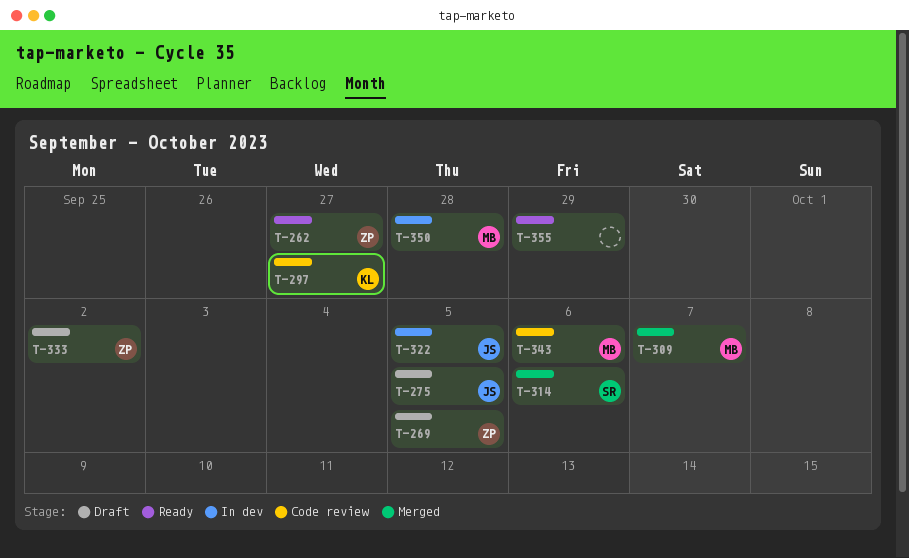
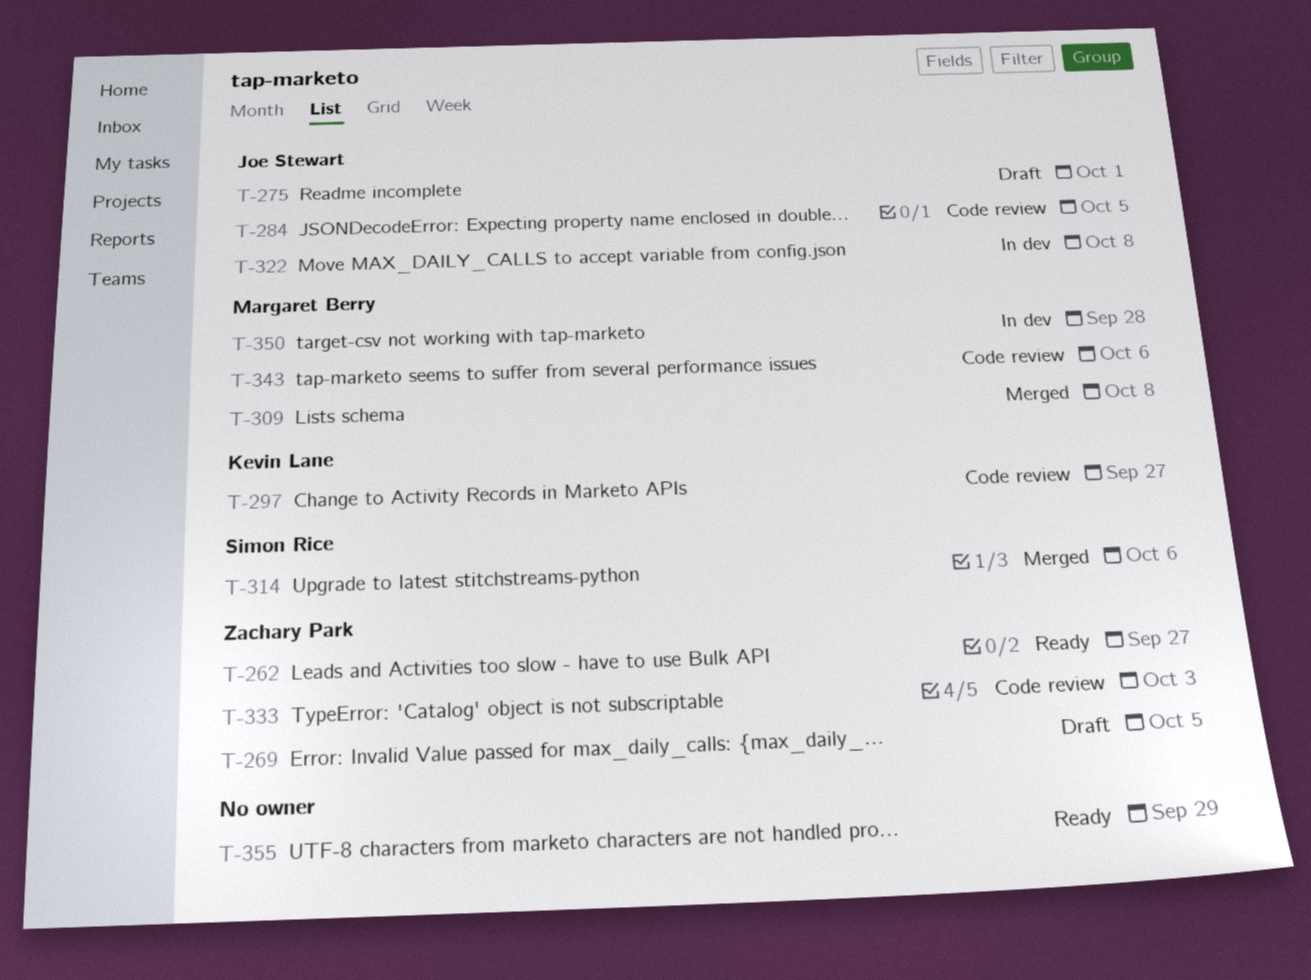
T-275, due: Oct 5 -> Oct 1
T-284: none -> present
T-309, due: Oct 7 -> Oct 8
T-322, due: Oct 5 -> Oct 8
T-333, status: Draft -> Code review
T-333, due: Oct 2 -> Oct 3

